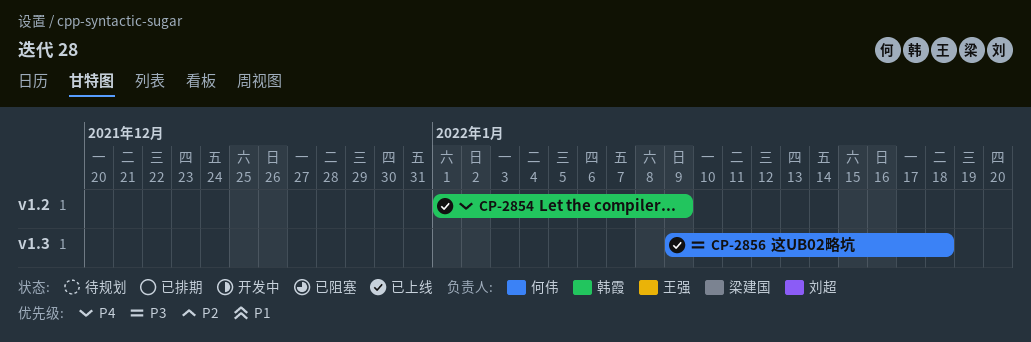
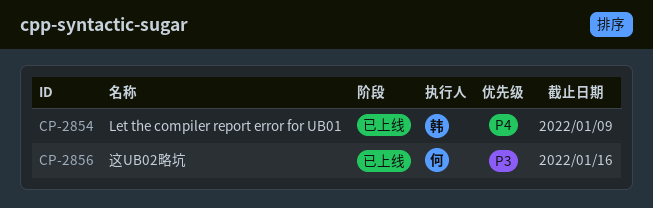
CP-2856, due: Jan 18 -> Jan 16

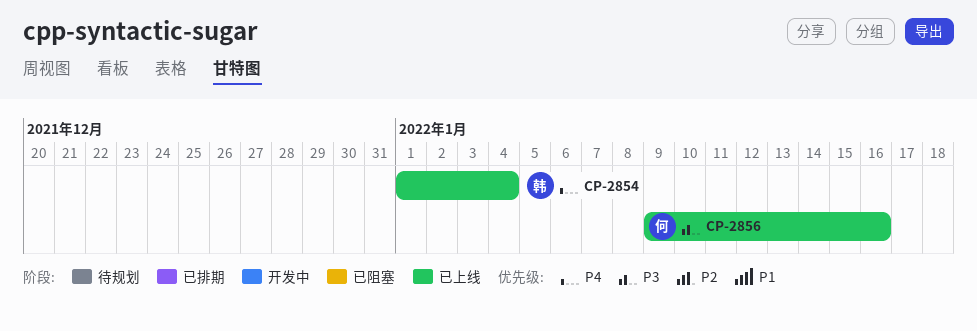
CP-2854, due: Jan 9 -> Jan 4

